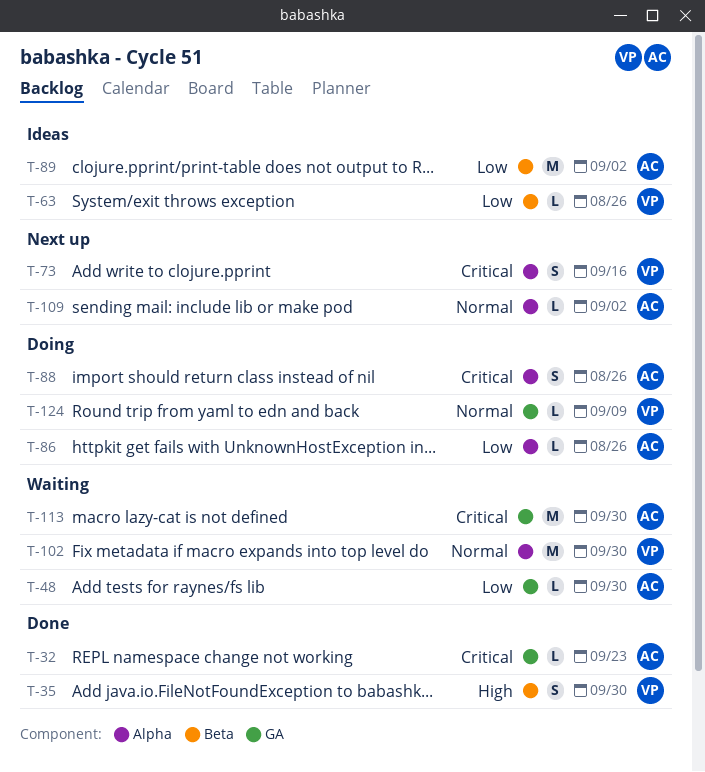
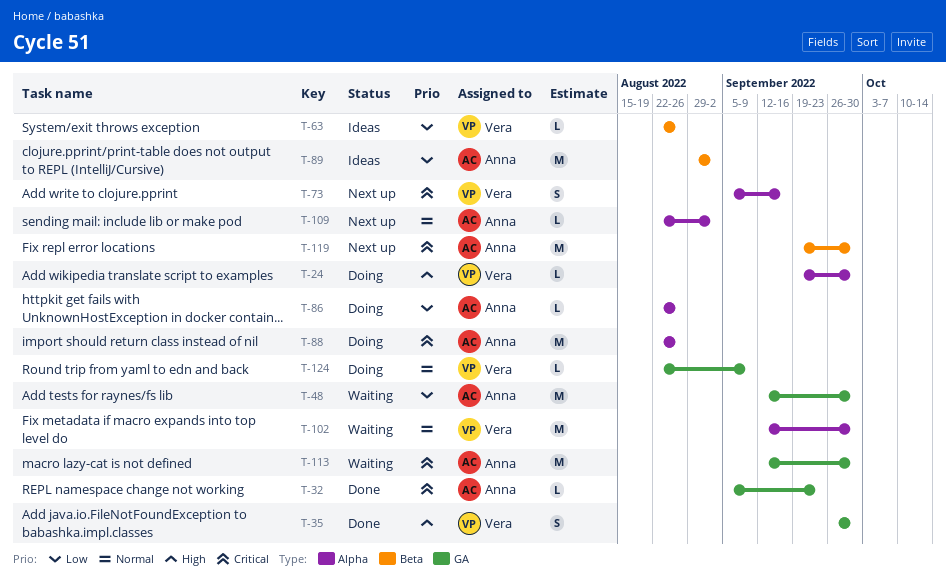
T-24: none -> present
T-35, label: Beta -> GA
T-48, estimate: L -> M
T-88, estimate: S -> M
T-119: none -> present

